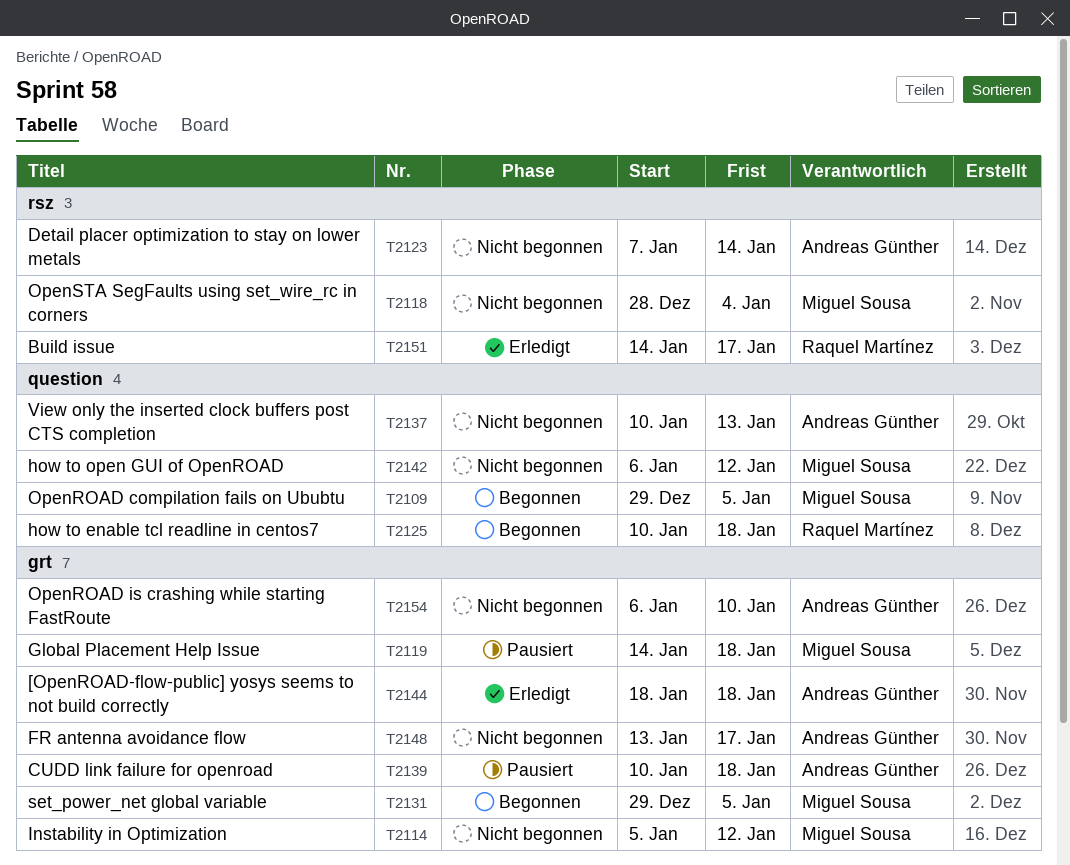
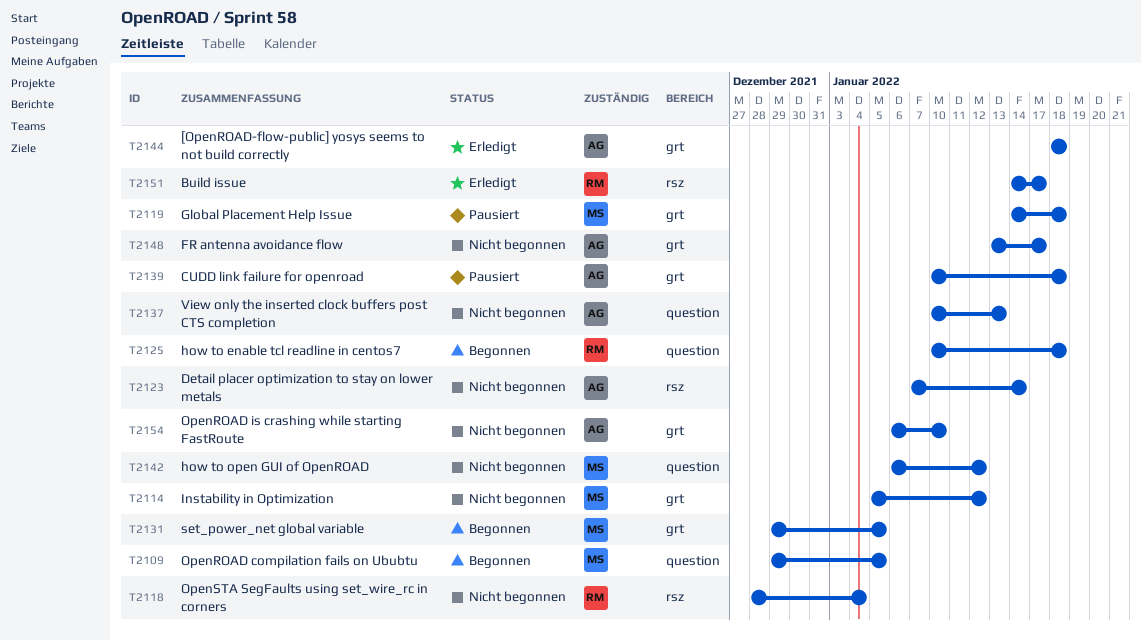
T2118, owner: Miguel Sousa -> Raquel Martínez

